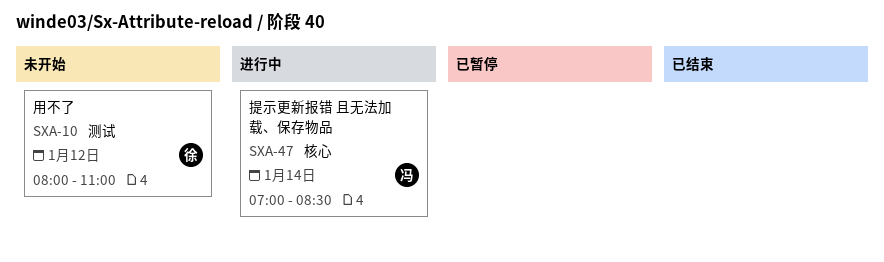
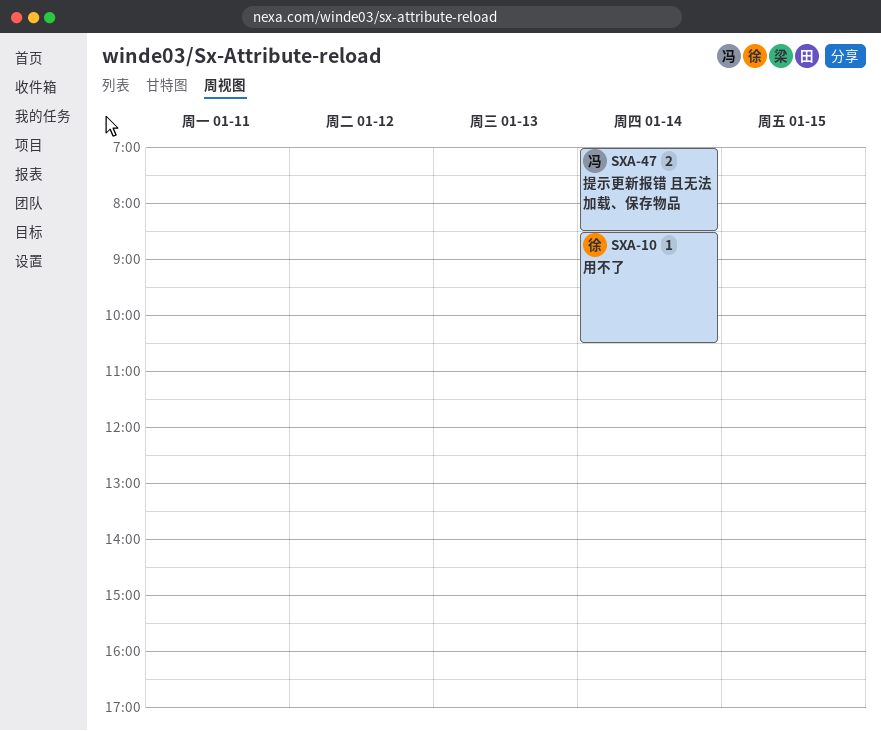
SXA-10, day: Jan 12 -> Jan 14
SXA-10, begins: 08:00 -> 08:30
SXA-10, ends: 11:00 -> 10:30

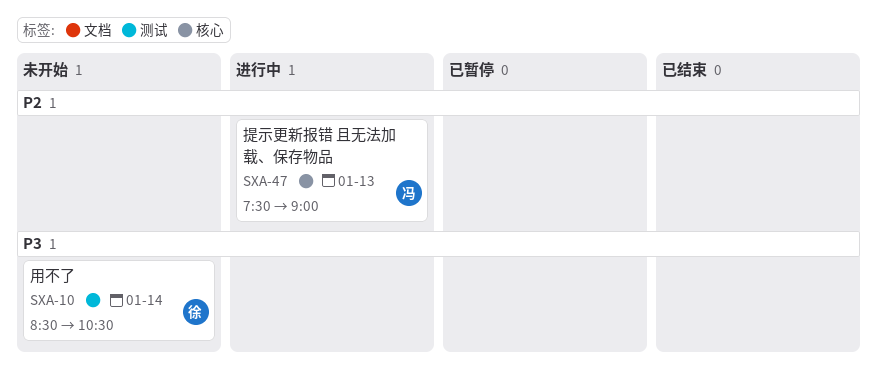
SXA-47, day: Jan 14 -> Jan 13
SXA-47, begins: 07:00 -> 07:30
SXA-47, ends: 08:30 -> 09:00

